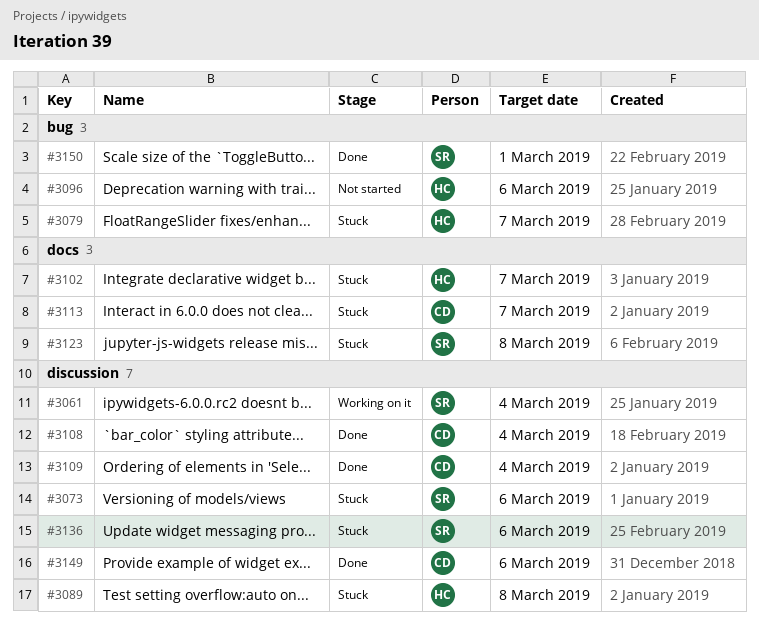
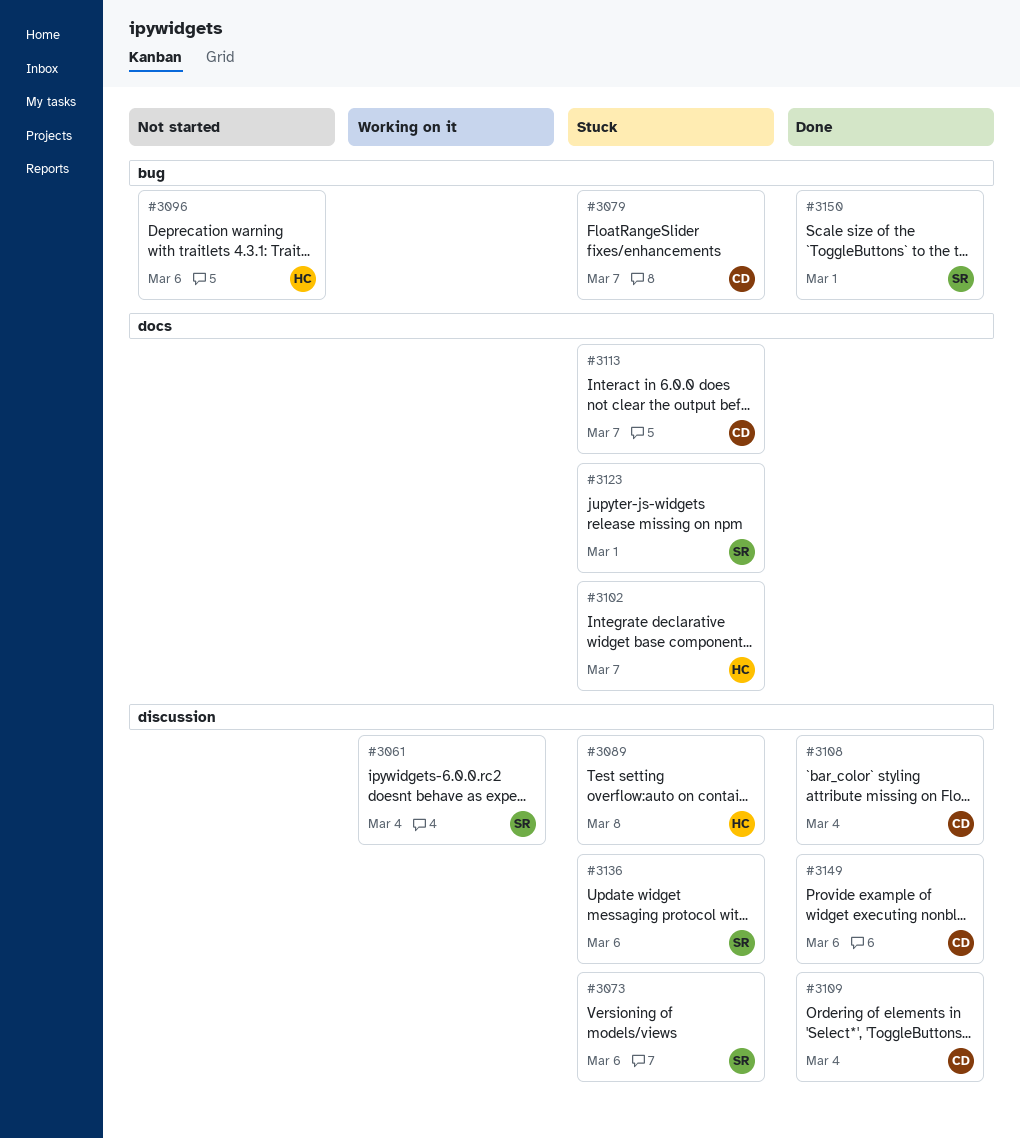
#3079, owner: HC -> CD
#3123, due: Mar 8 -> Mar 1

